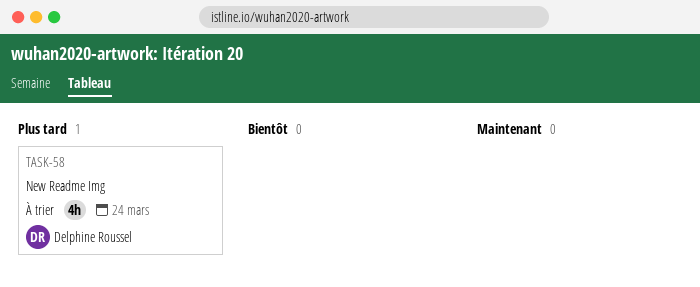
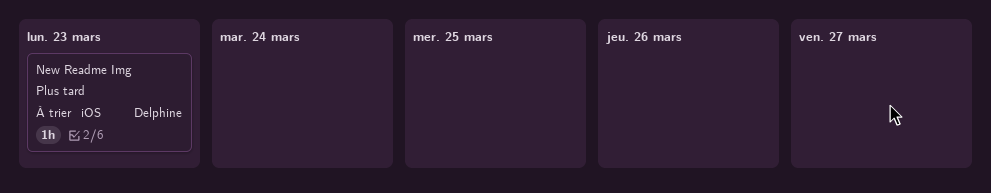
New Readme Img, estimate: 4h -> 1h
New Readme Img, due: Mar 24 -> Mar 23

